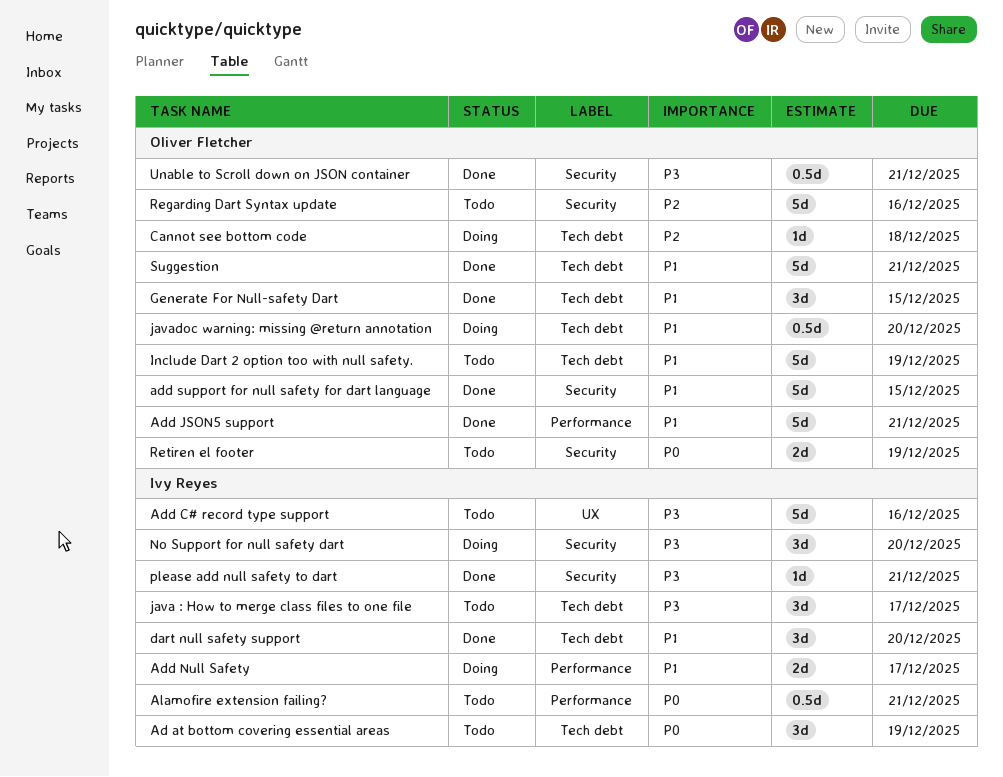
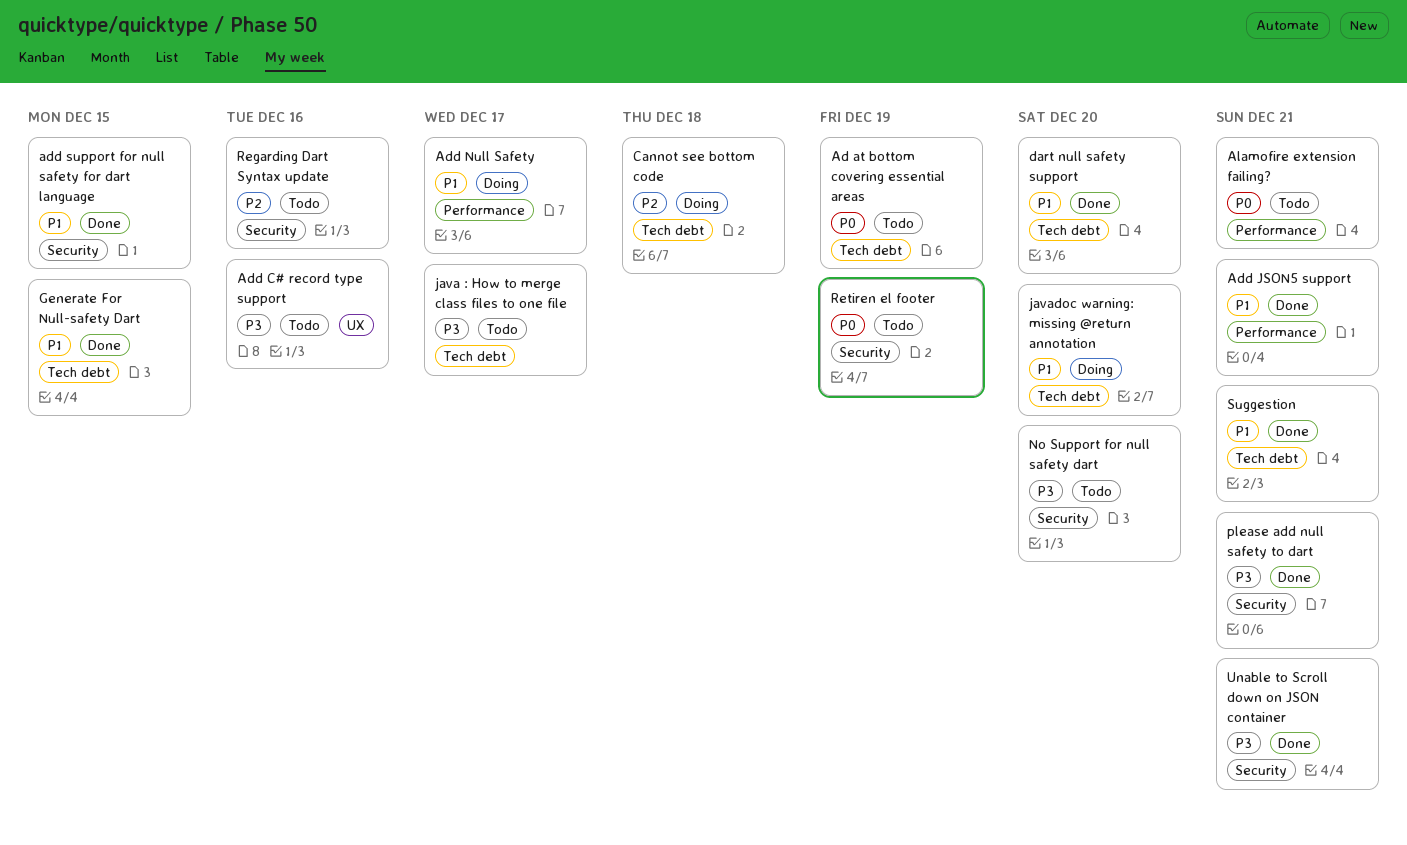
Include Dart 2 option too with null safety.: present -> none
No Support for null safety dart, status: Doing -> Todo

